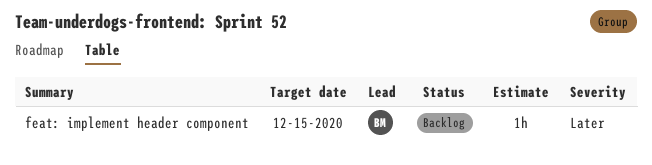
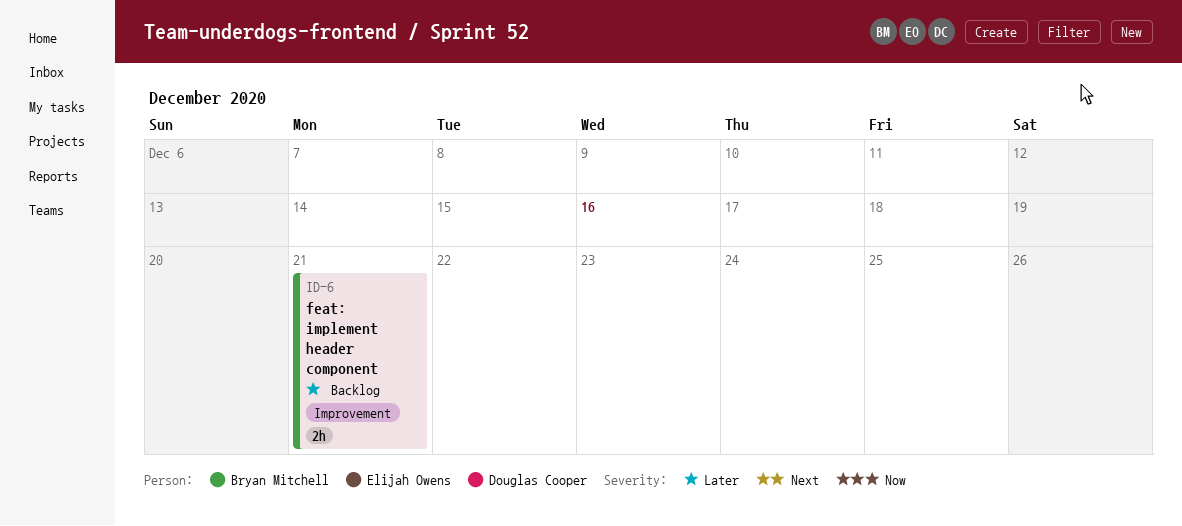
feat: implement header component, estimate: 1h -> 2h
feat: implement header component, due: Dec 15 -> Dec 21

